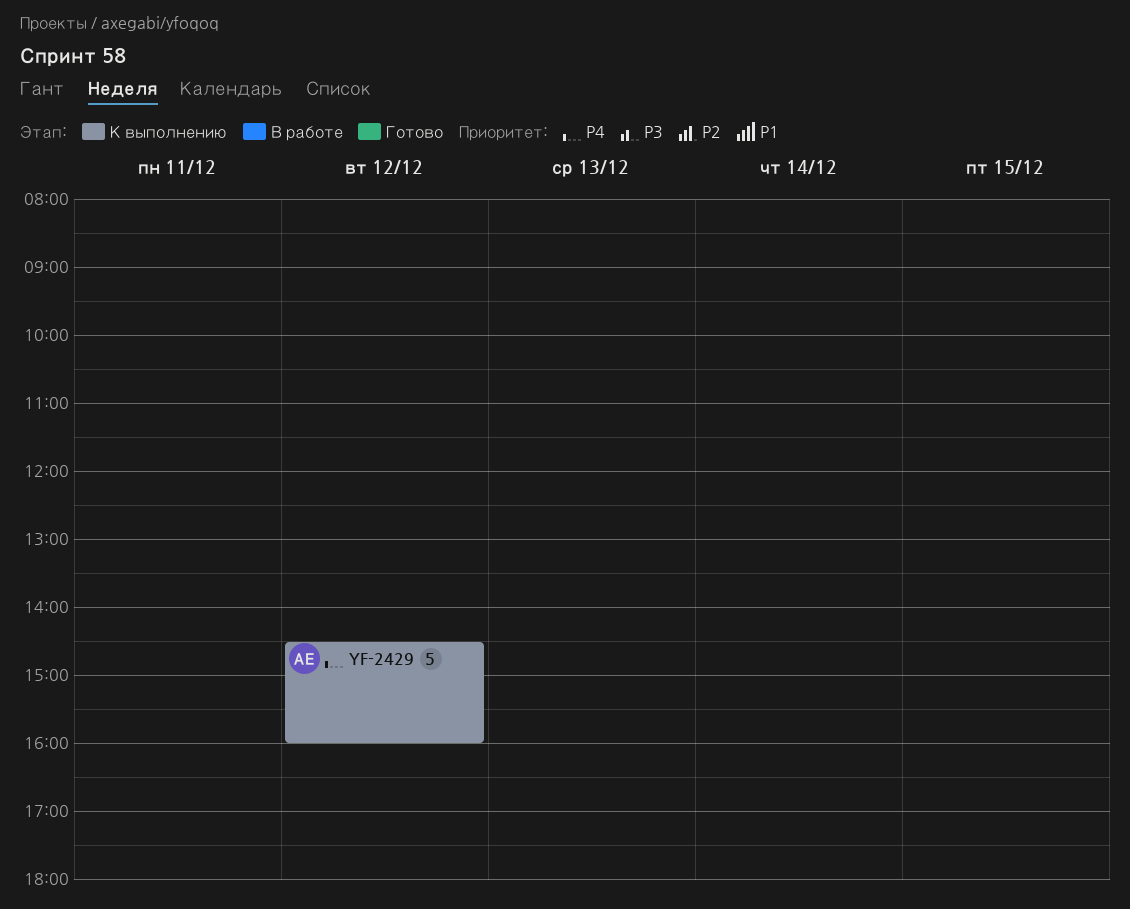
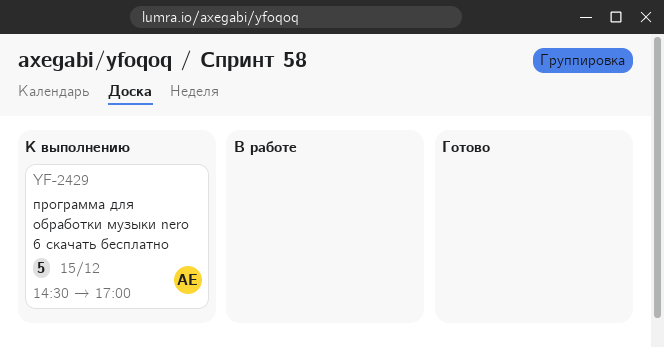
YF-2429, day: Dec 12 -> Dec 15
YF-2429, ends: 16:00 -> 17:00

